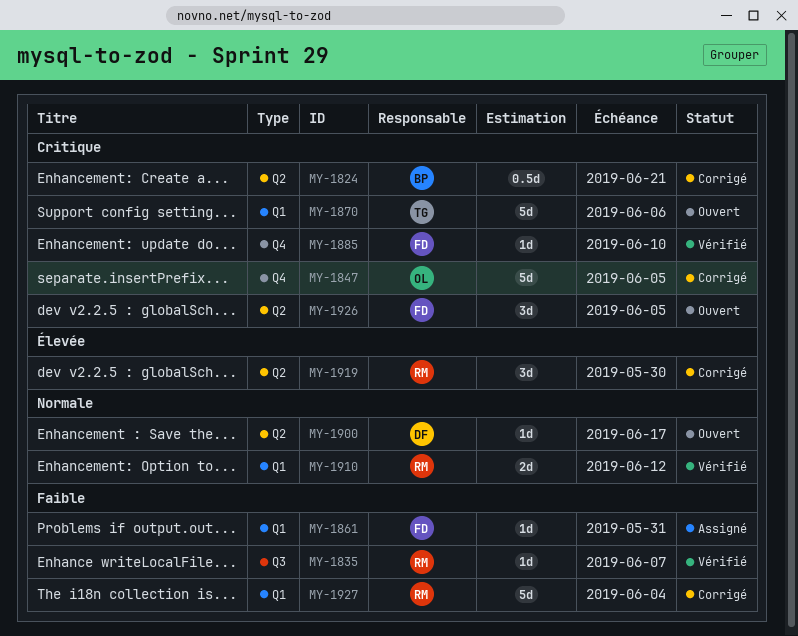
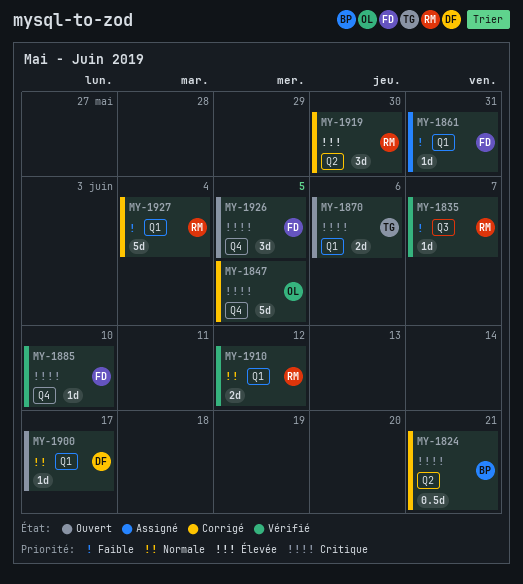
MY-1870, estimate: 5d -> 2d
MY-1900, label: Q2 -> Q1
MY-1926, label: Q2 -> Q4

